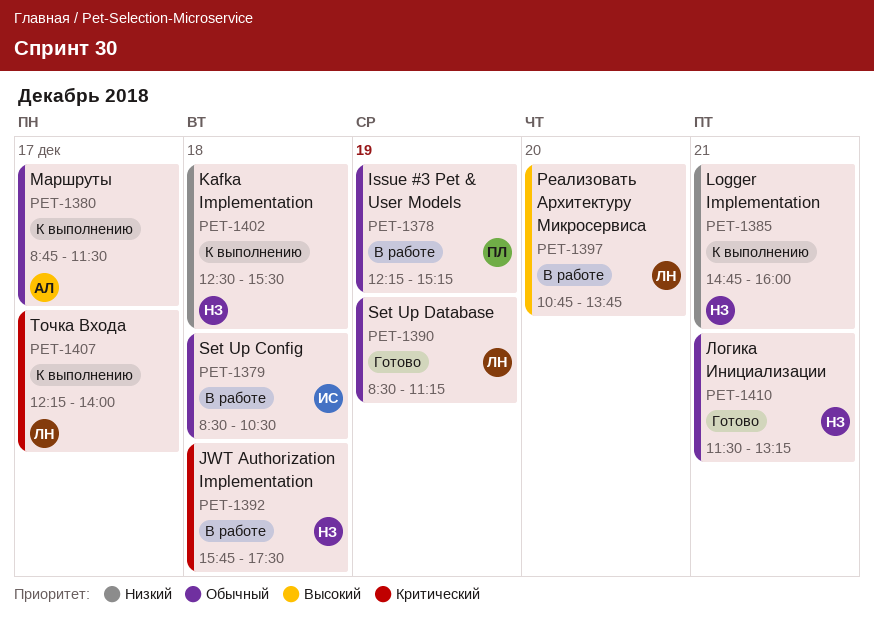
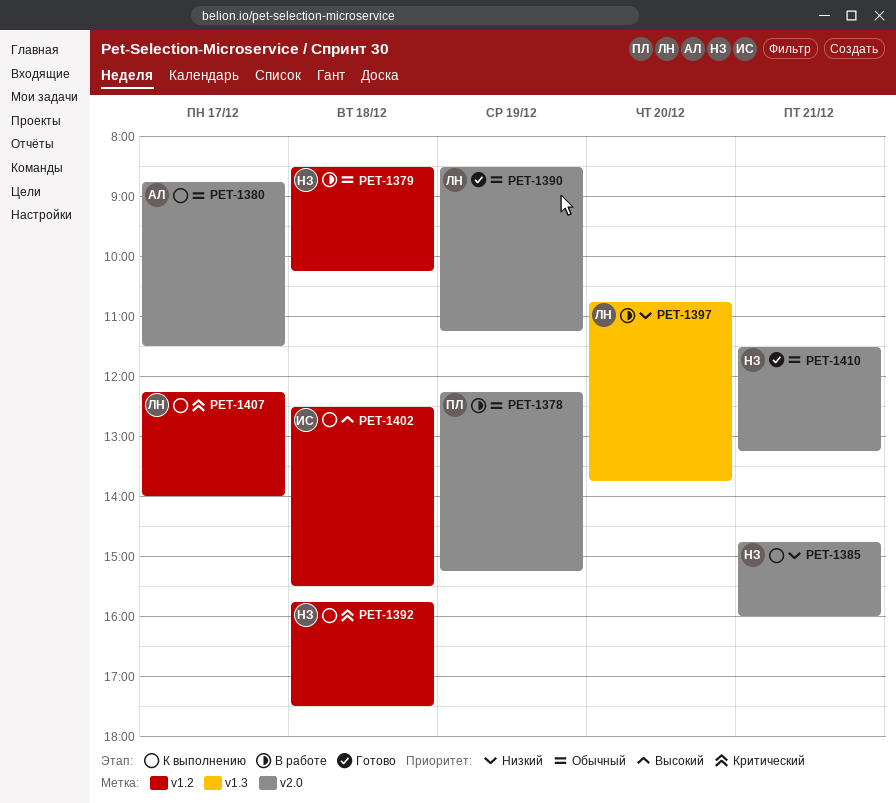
PET-1379, owner: ИС -> НЗ
PET-1379, ends: 10:30 -> 10:15
PET-1392, status: В работе -> К выполнению
PET-1397, priority: Высокий -> Низкий
PET-1402, owner: НЗ -> ИС
PET-1402, priority: Низкий -> Высокий

